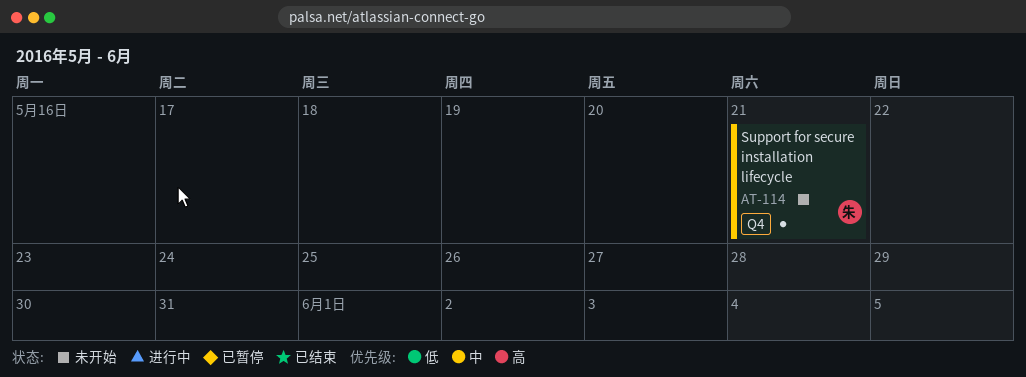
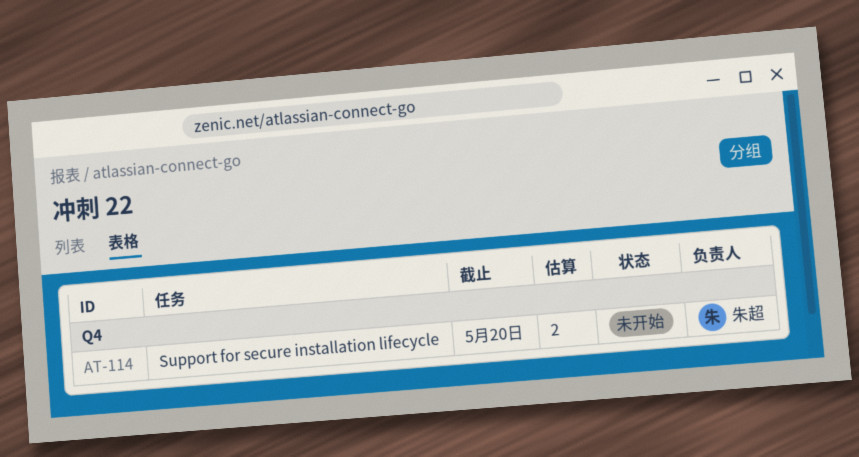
AT-114, estimate: 1 -> 2
AT-114, due: May 21 -> May 20

